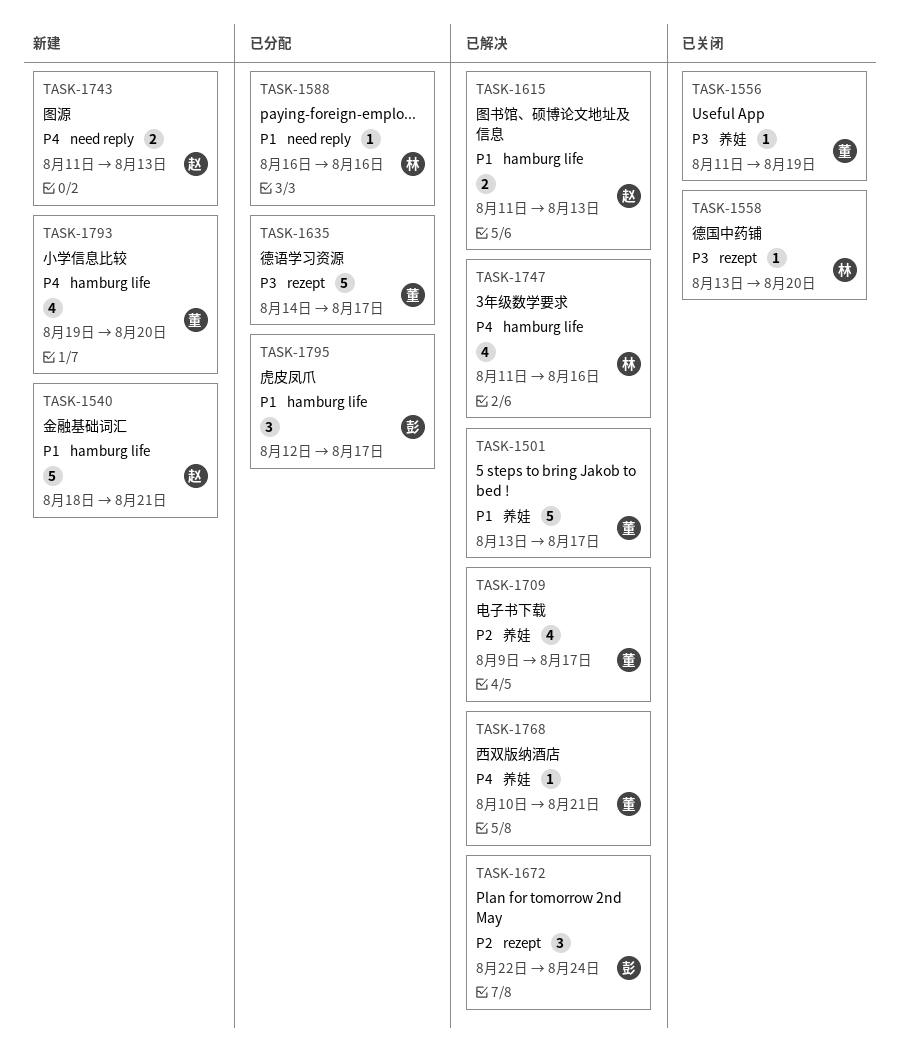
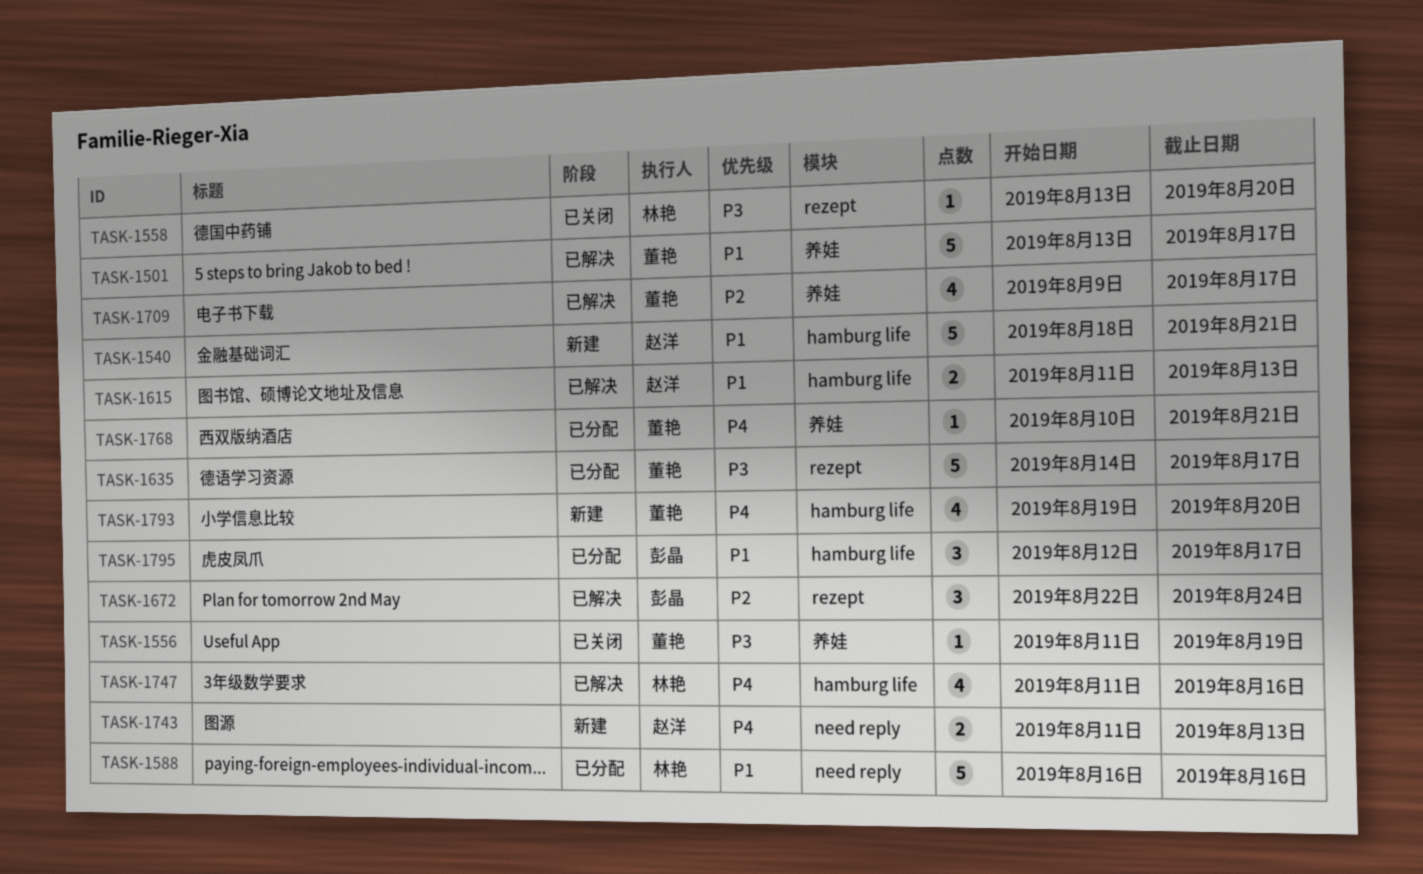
TASK-1588, estimate: 1 -> 5
TASK-1768, status: 已解决 -> 已分配

